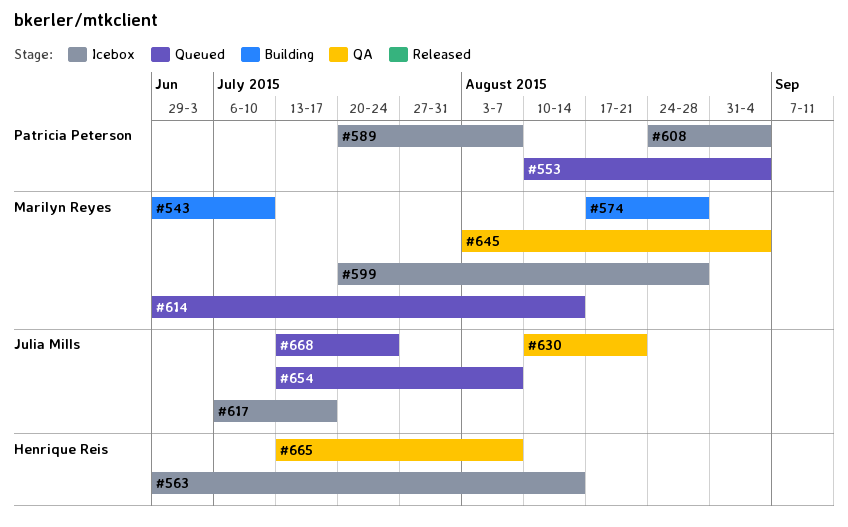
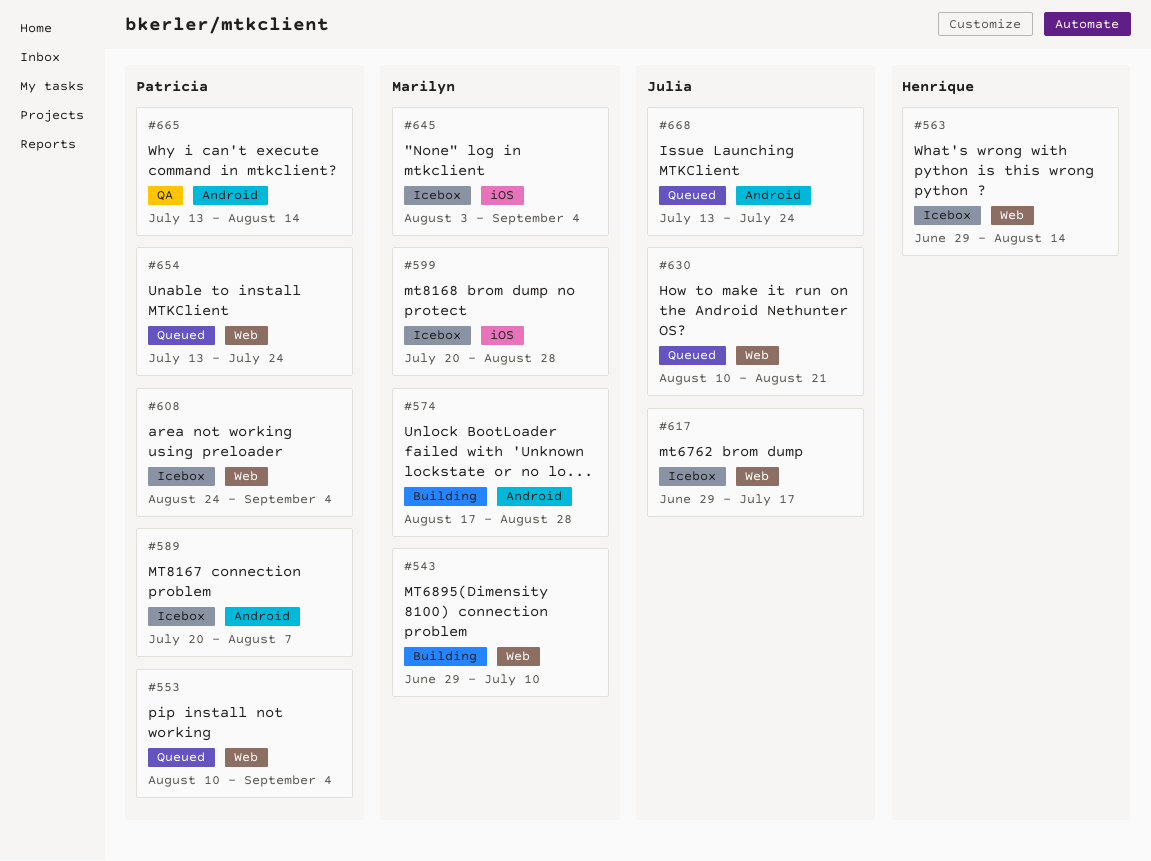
#614: present -> none
#617, start: Jul 6 -> Jun 29
#630, status: QA -> Queued
#645, status: QA -> Icebox
#654, owner: Julia Mills -> Patricia Peterson
#654, due: Aug 7 -> Jul 24
#665, owner: Henrique Reis -> Patricia Peterson
#665, due: Aug 7 -> Aug 14

